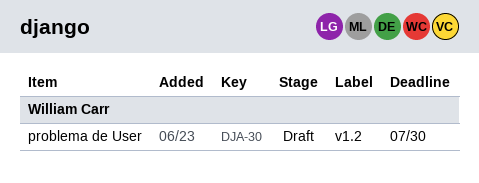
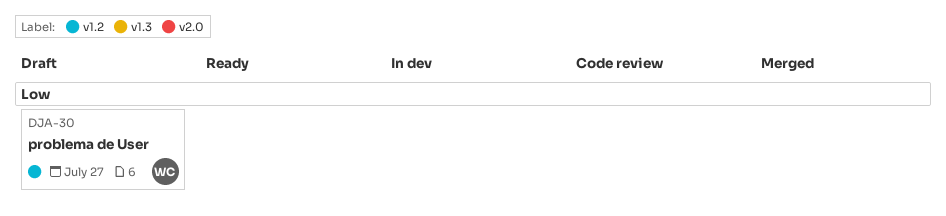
DJA-30, due: Jul 30 -> Jul 27

